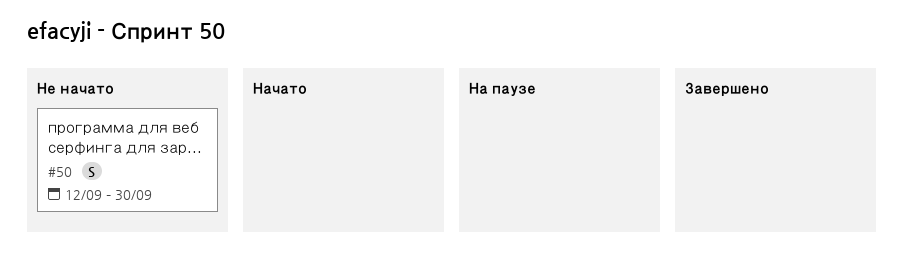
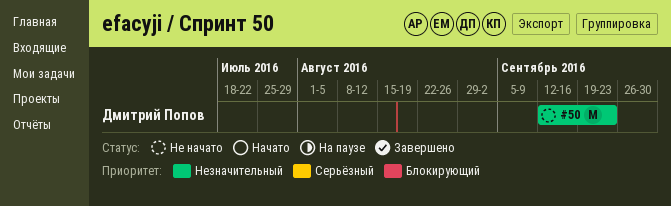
#50, estimate: S -> M
#50, due: Sep 30 -> Sep 23

